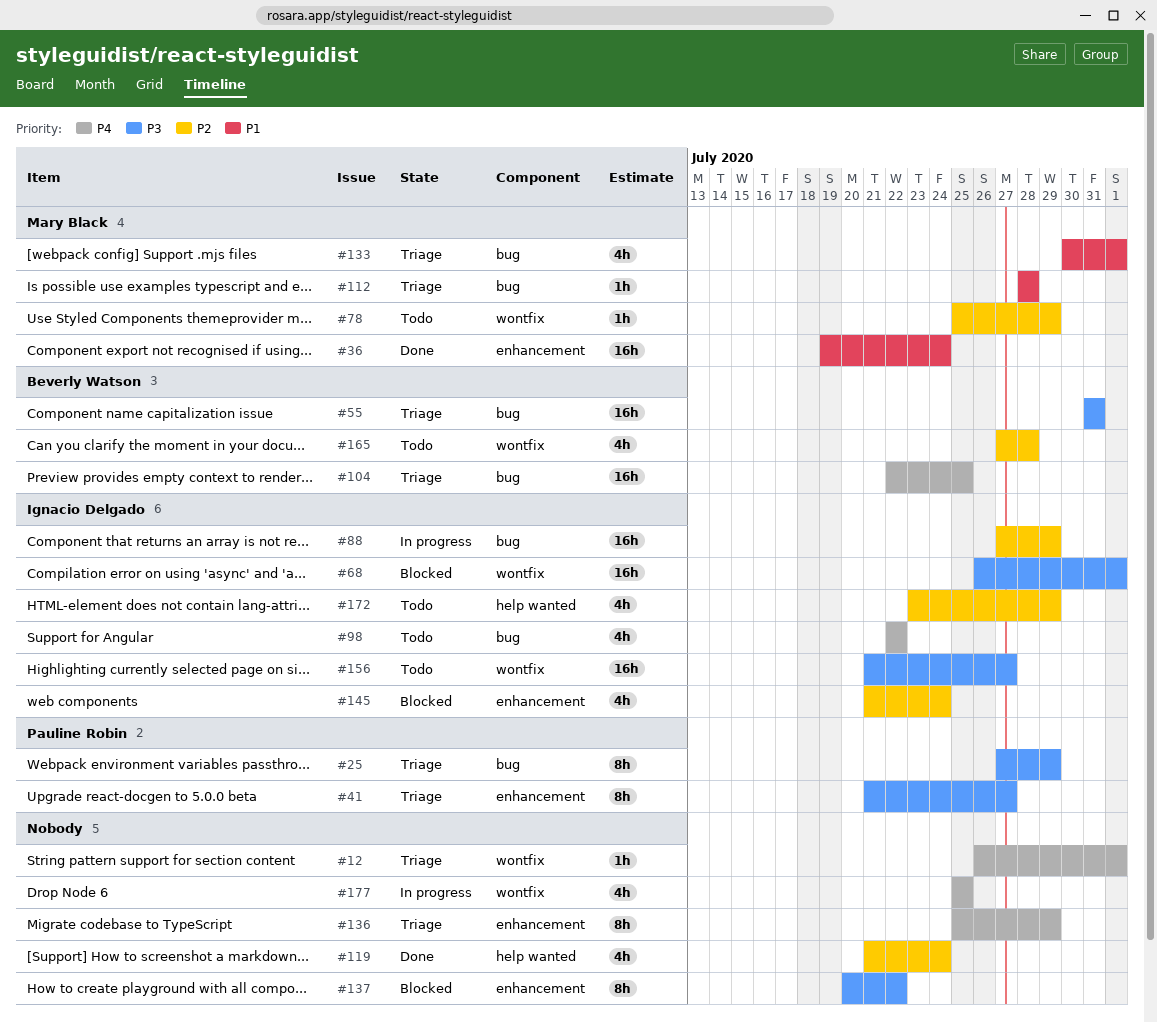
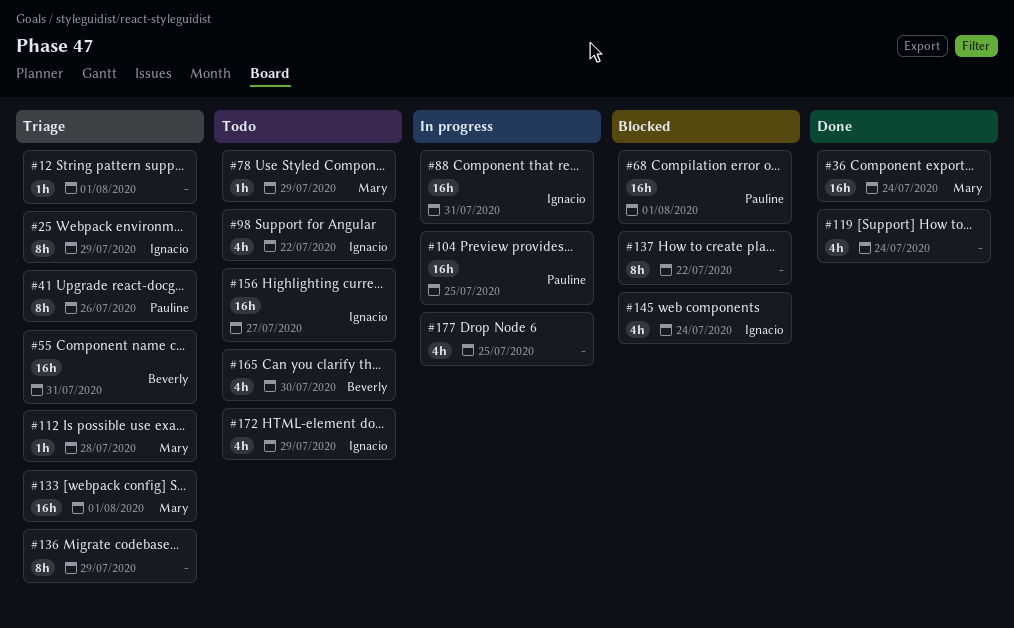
#25, owner: Pauline Robin -> Ignacio Delgado
#41, due: Jul 27 -> Jul 26
#68, owner: Ignacio Delgado -> Pauline Robin
#88, due: Jul 29 -> Jul 31
#104, status: Triage -> In progress
#104, owner: Beverly Watson -> Pauline Robin
#133, estimate: 4h -> 16h
#165, due: Jul 28 -> Jul 30

